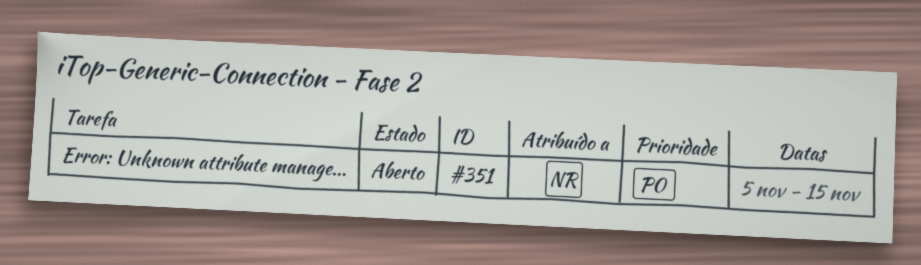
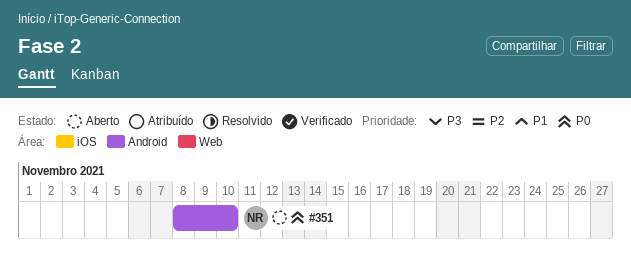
#351, start: Nov 5 -> Nov 8
#351, due: Nov 15 -> Nov 10

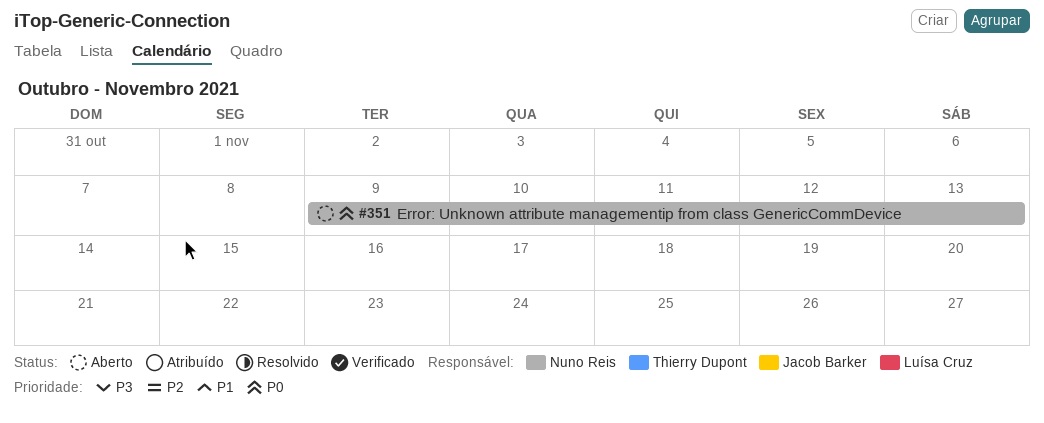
#351, start: Nov 8 -> Nov 9
#351, due: Nov 10 -> Nov 13

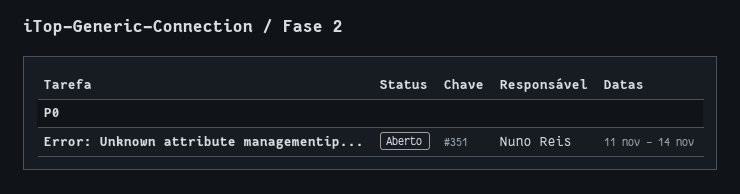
#351, start: Nov 9 -> Nov 11
#351, due: Nov 13 -> Nov 14

